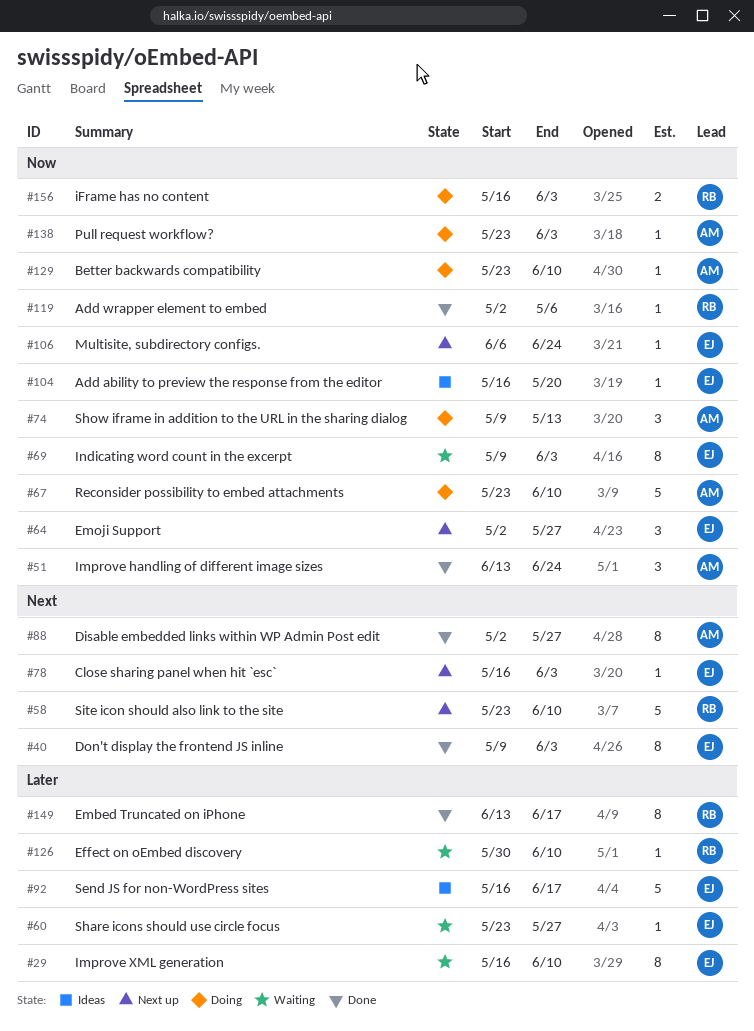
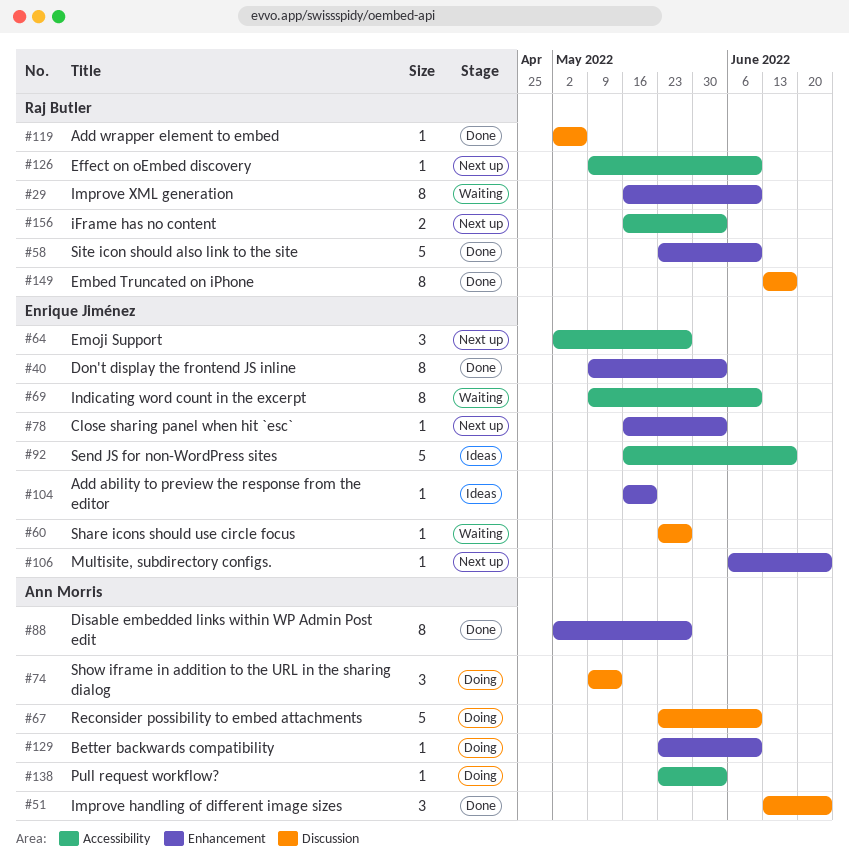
#29, owner: Enrique Jiménez -> Raj Butler
#58, status: Next up -> Done
#69, due: Jun 3 -> Jun 10
#126, status: Waiting -> Next up
#126, start: May 30 -> May 9
#156, status: Doing -> Next up

